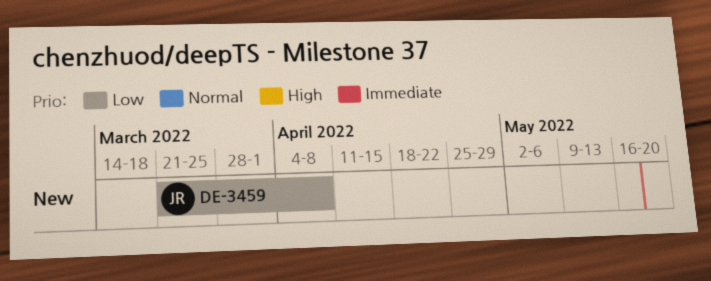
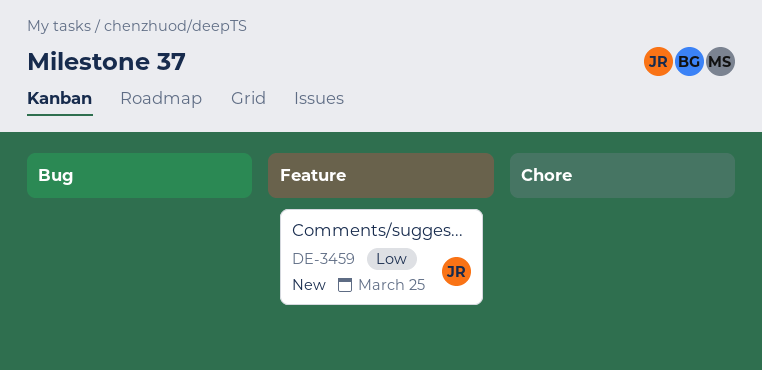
DE-3459, due: Apr 8 -> Mar 25

